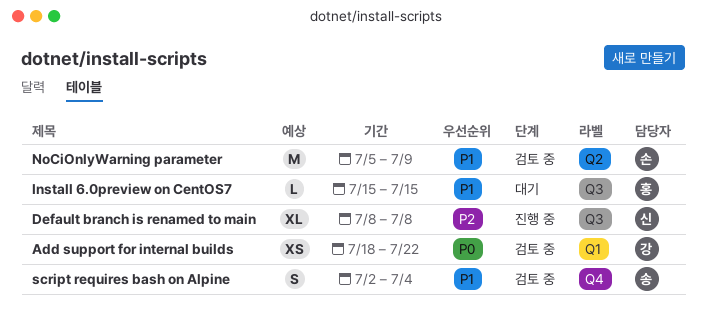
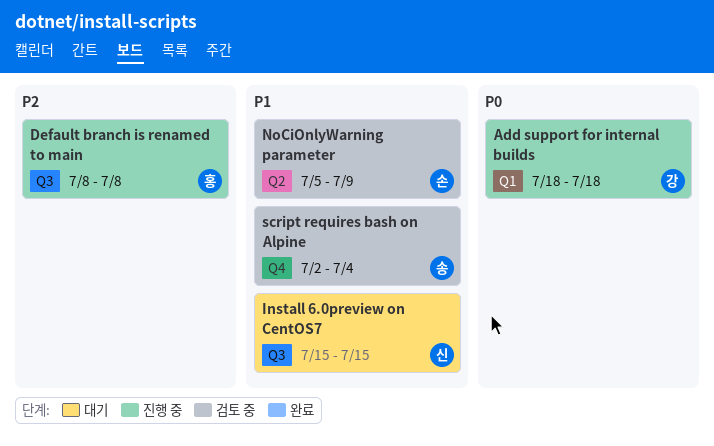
Add support for internal builds, status: 검토 중 -> 진행 중
Add support for internal builds, due: Jul 22 -> Jul 18
Default branch is renamed to main, owner: 신 -> 홍
Install 6.0preview on CentOS7, owner: 홍 -> 신

